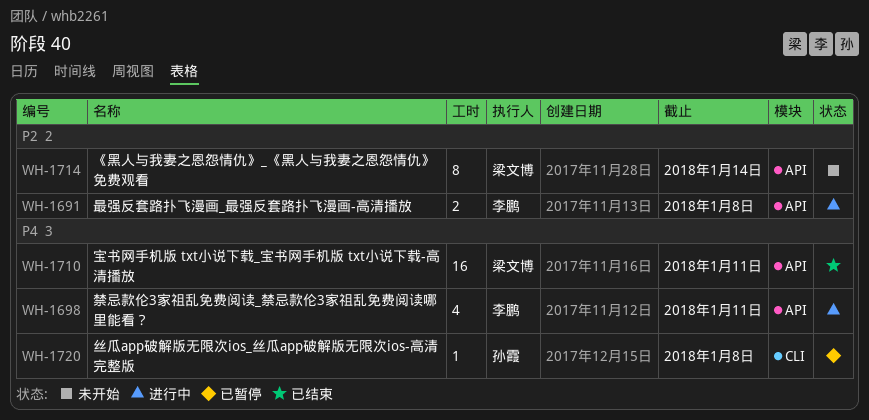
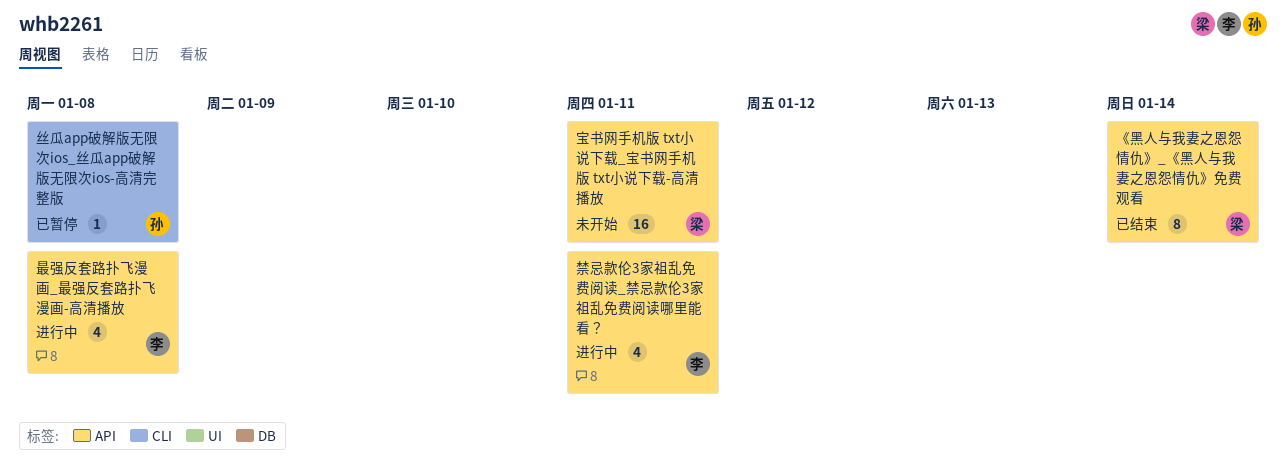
《黑人与我妻之恩怨情仇》_《黑人与我妻之恩怨情仇》免费观看, status: 未开始 -> 已结束
宝书网手机版 txt小说下载_宝书网手机版 txt小说下载-高清播放, status: 已结束 -> 未开始
最强反套路扑飞漫画_最强反套路扑飞漫画-高清播放, estimate: 2 -> 4

